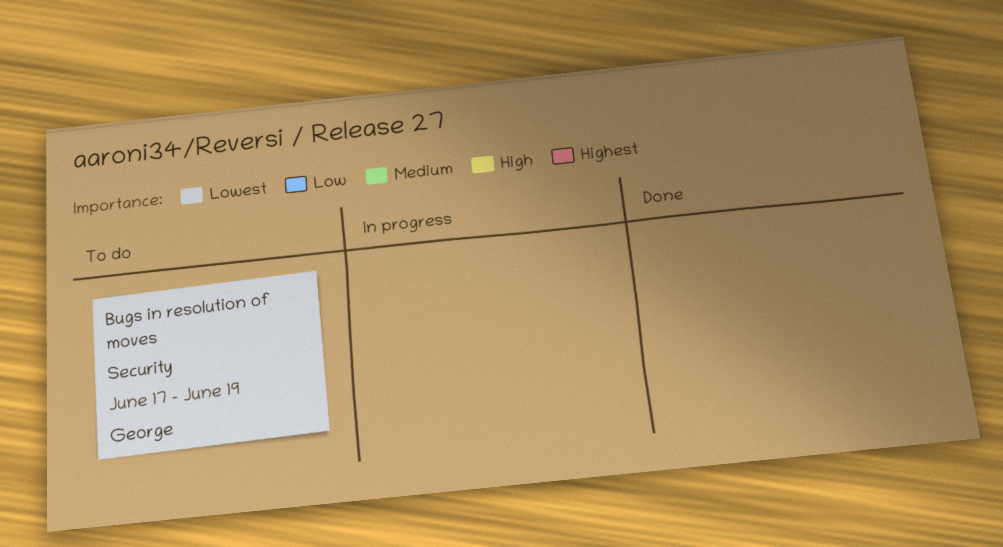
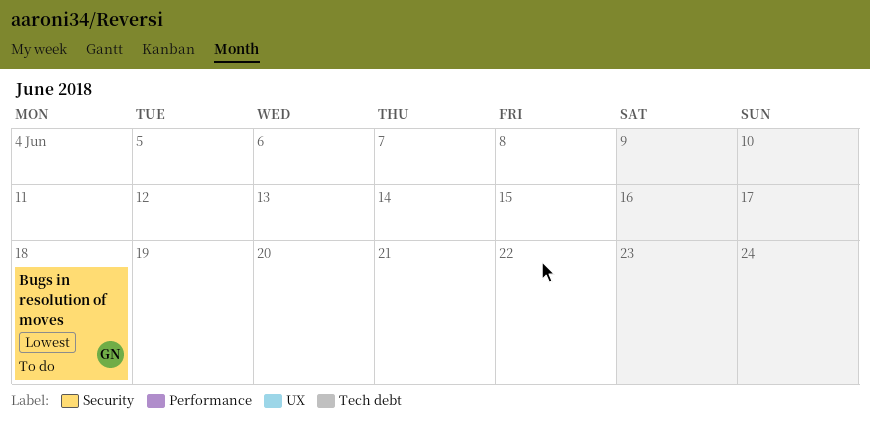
Bugs in resolution of moves, due: Jun 19 -> Jun 18

